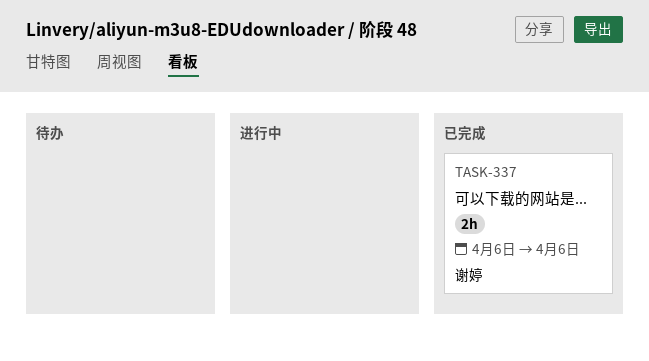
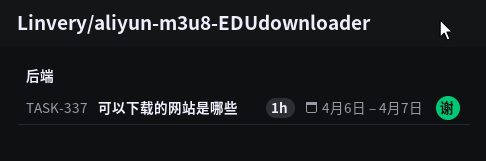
TASK-337, estimate: 2h -> 1h
TASK-337, due: Apr 6 -> Apr 7

